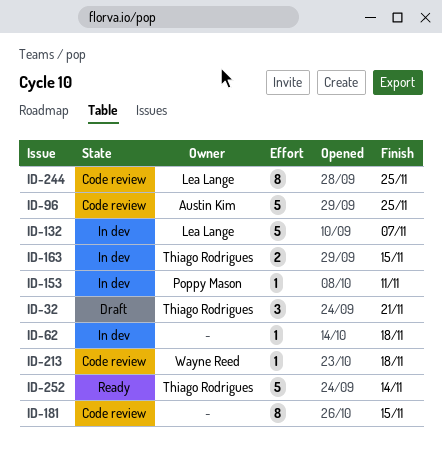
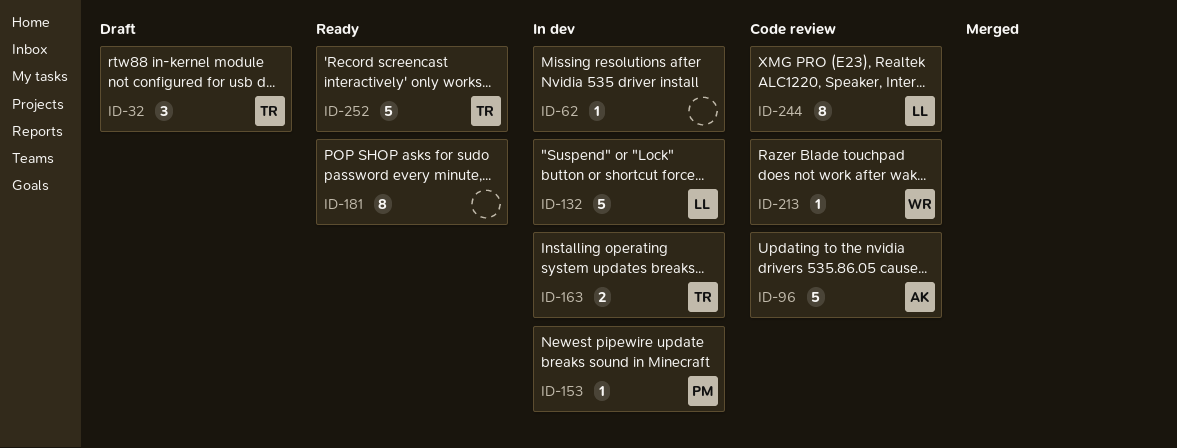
ID-181, status: Code review -> Ready

